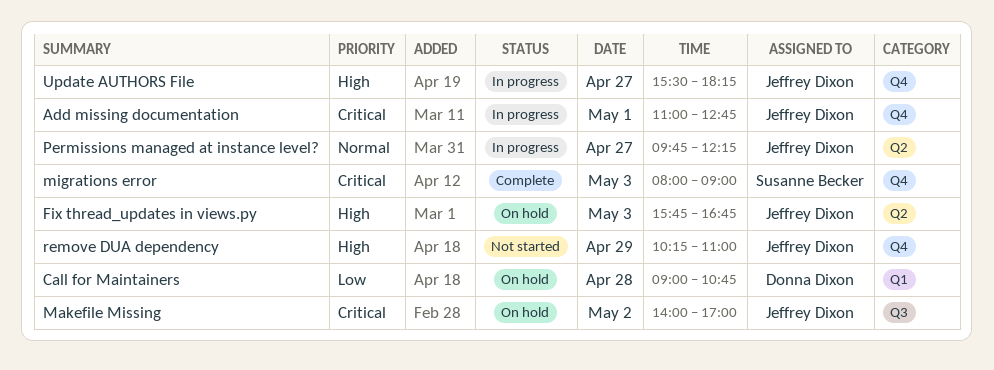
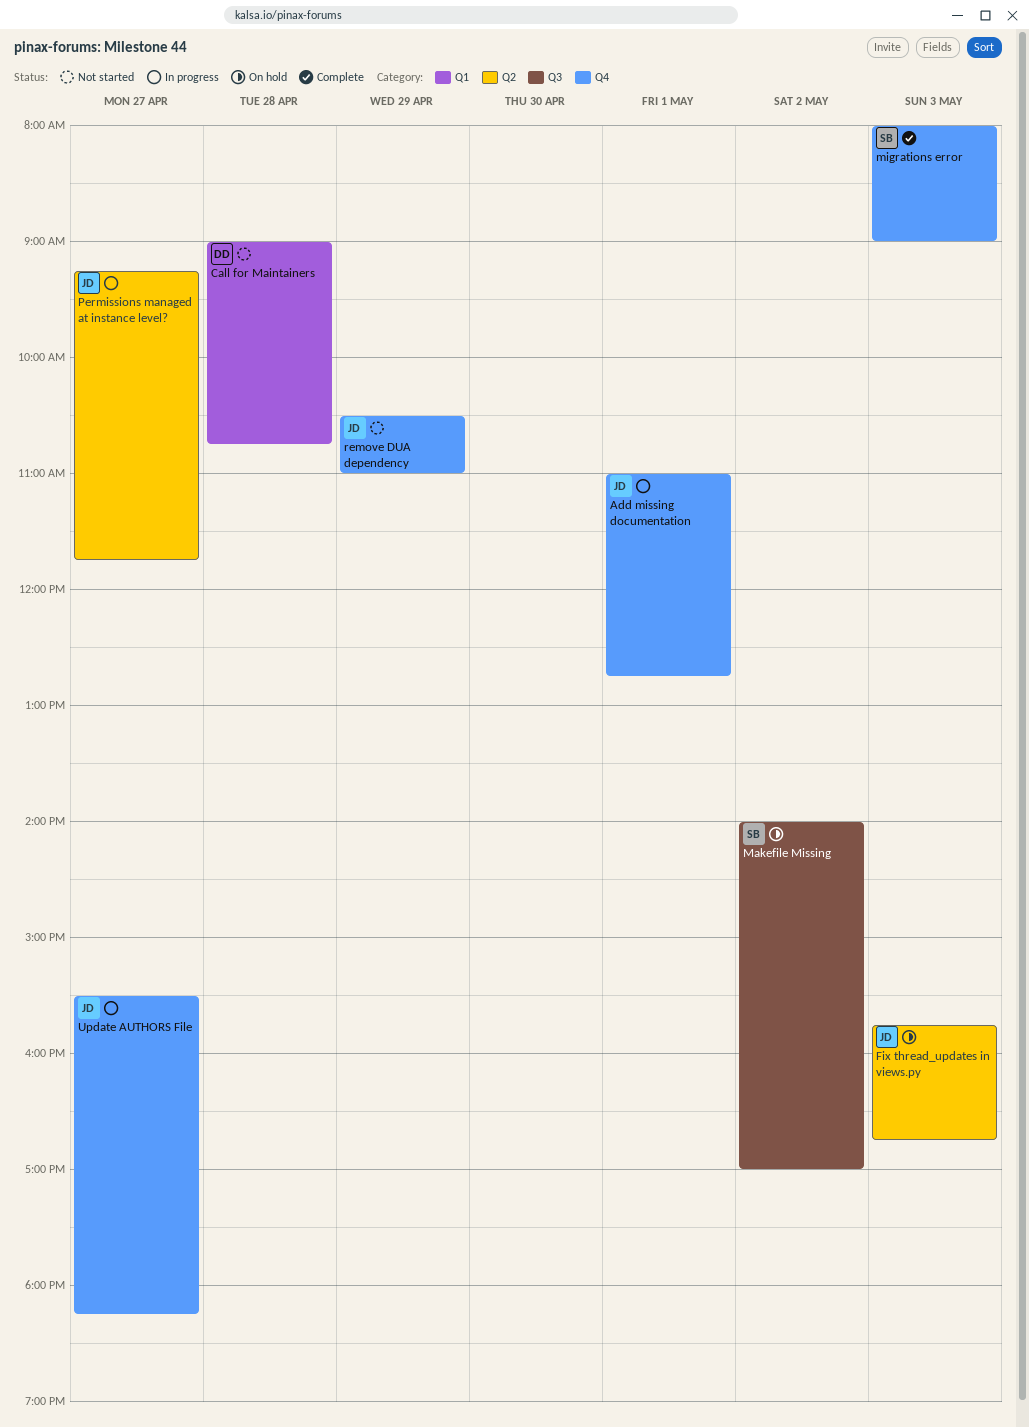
Call for Maintainers, status: On hold -> Not started
Makefile Missing, owner: Jeffrey Dixon -> Susanne Becker
Permissions managed at instance level?, begins: 09:45 -> 09:15
Permissions managed at instance level?, ends: 12:15 -> 11:45
remove DUA dependency, begins: 10:15 -> 10:30

